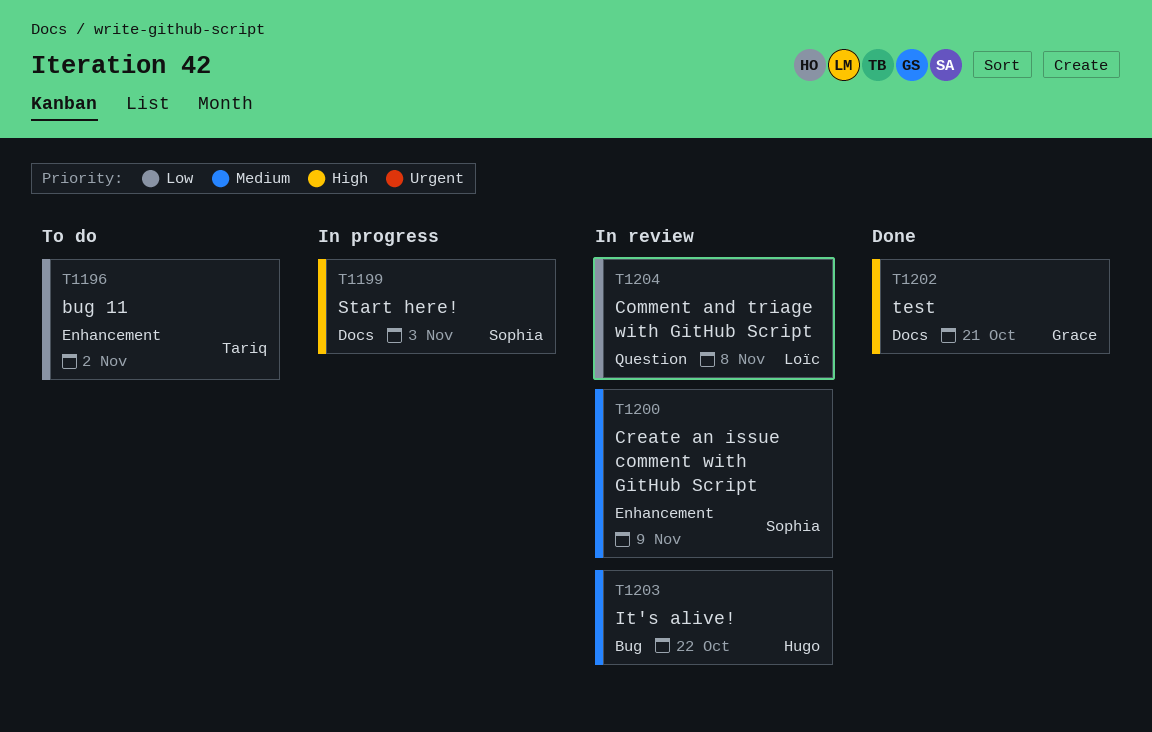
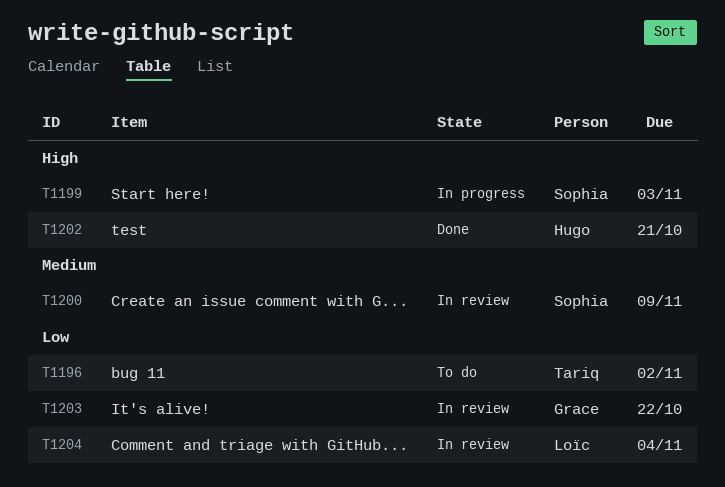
T1202, owner: Grace -> Hugo
T1203, owner: Hugo -> Grace
T1203, priority: Medium -> Low
T1204, due: Nov 8 -> Nov 4

